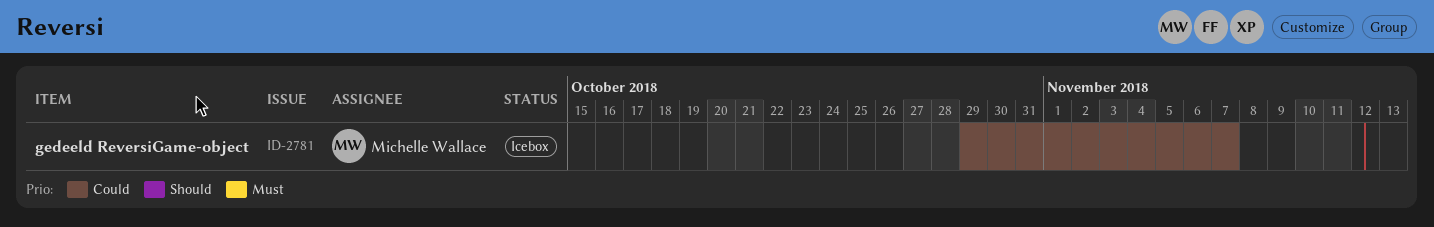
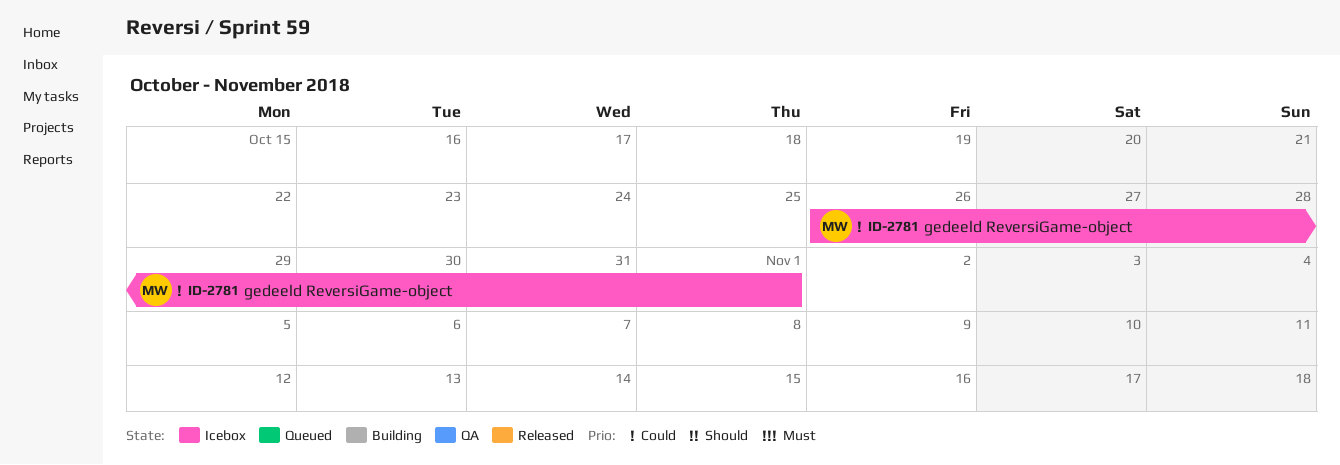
ID-2781, start: Oct 29 -> Oct 26
ID-2781, due: Nov 7 -> Nov 1

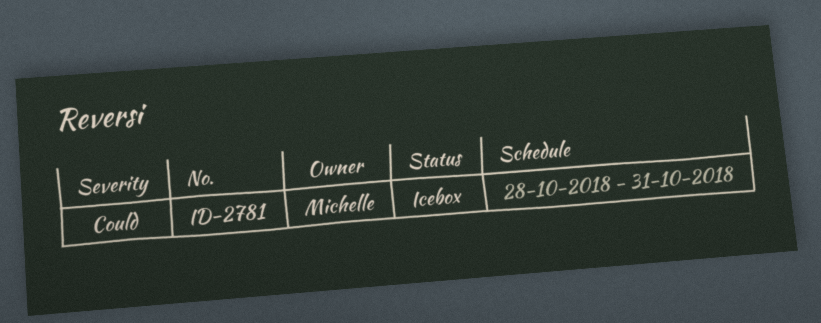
ID-2781, start: Oct 26 -> Oct 28
ID-2781, due: Nov 1 -> Oct 31

